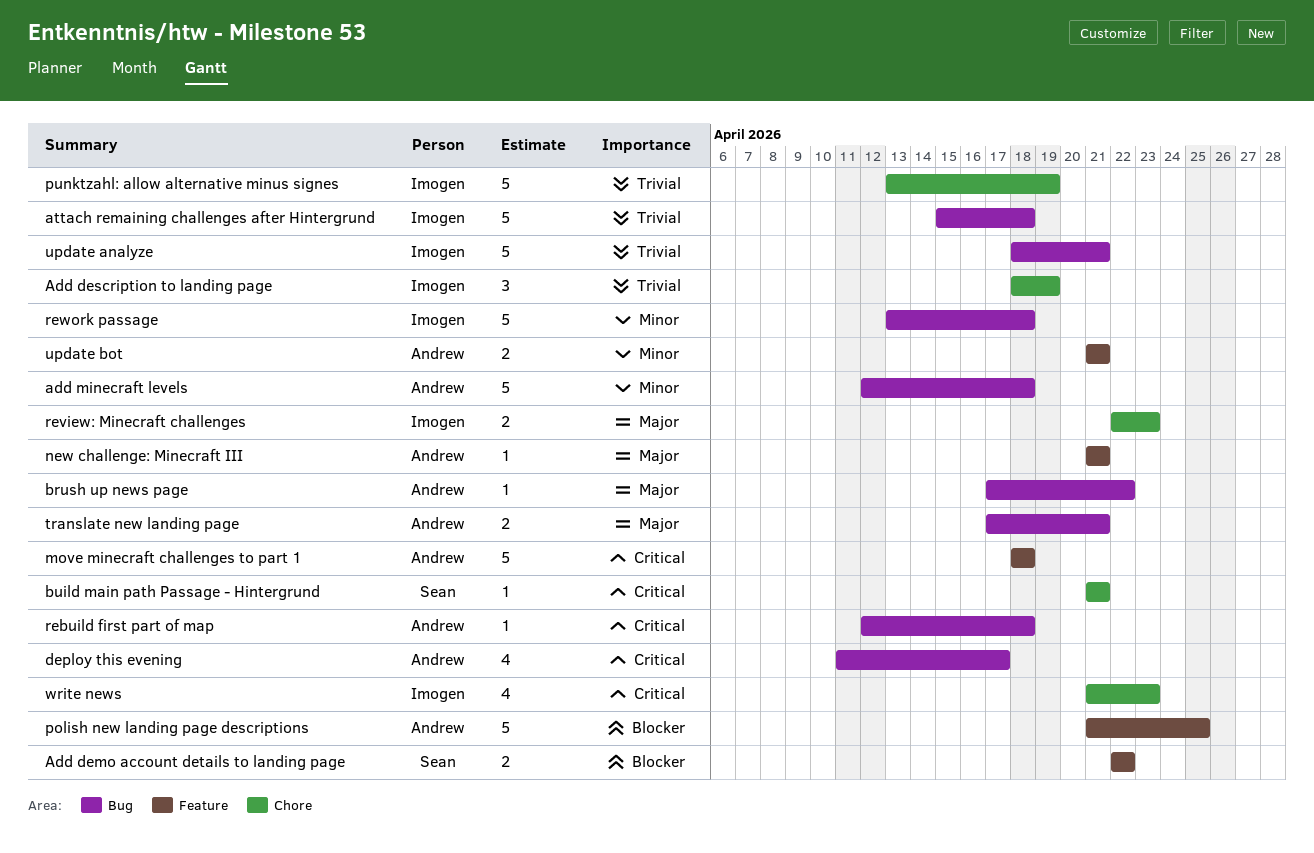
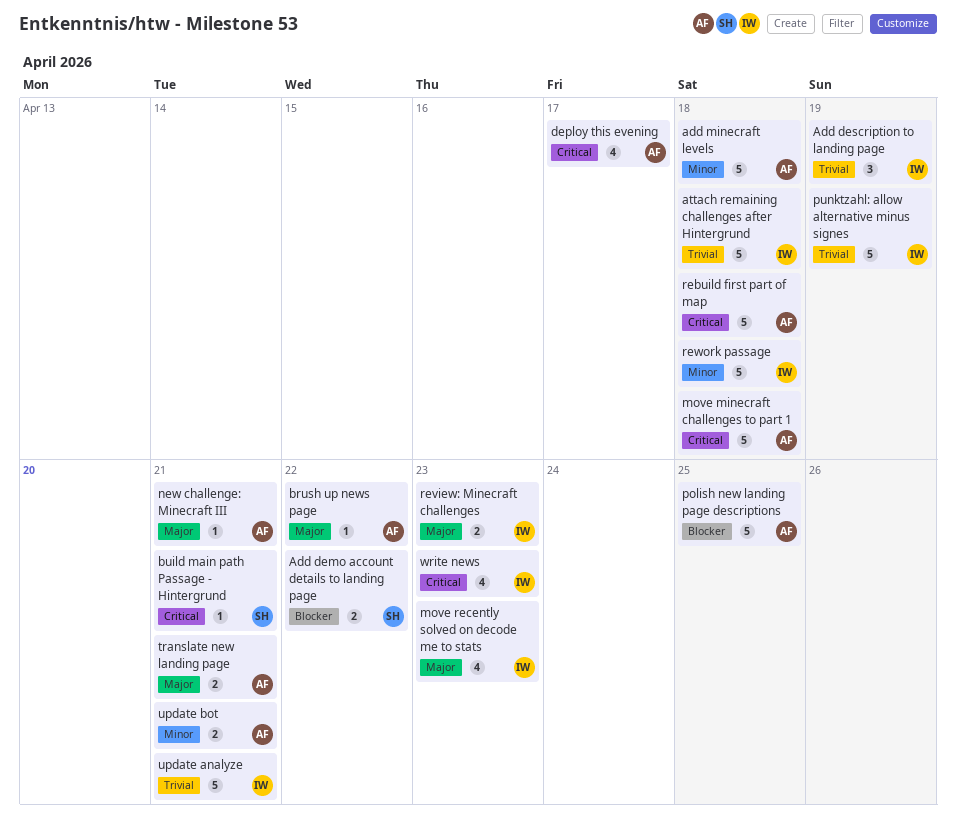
move recently solved on decode me to stats: none -> present
rebuild first part of map, estimate: 1 -> 5

